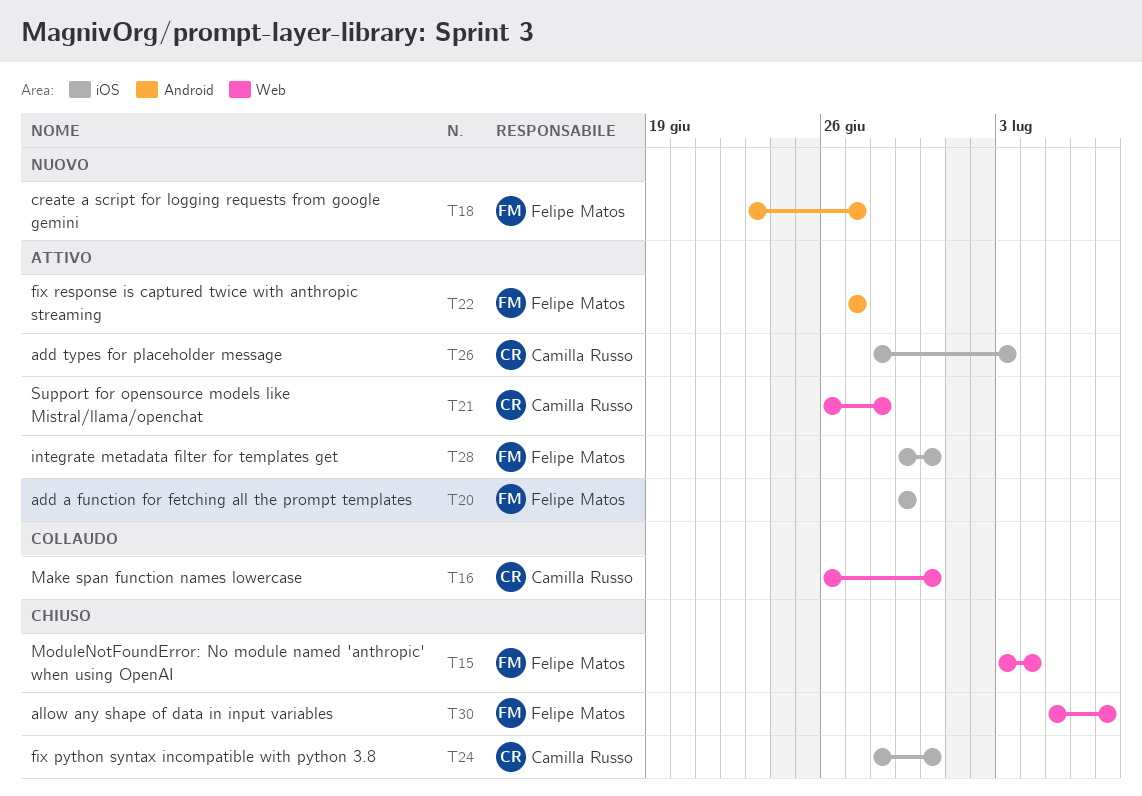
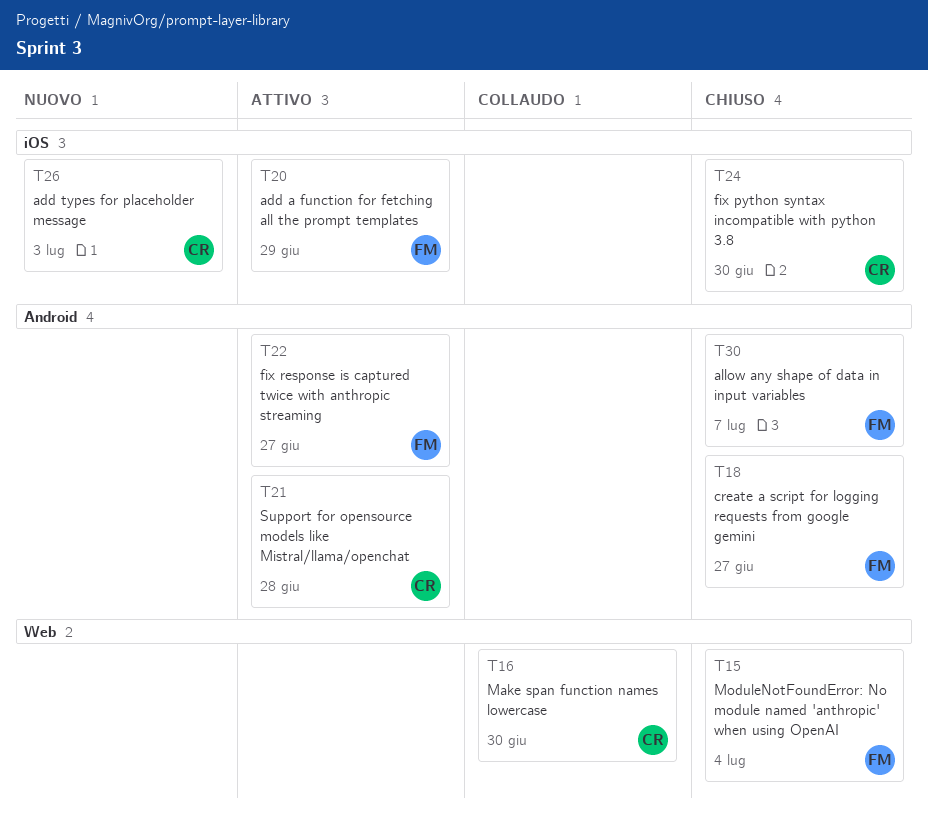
T18, status: Nuovo -> Chiuso
T21, label: Web -> Android
T26, status: Attivo -> Nuovo
T28: present -> none
T30, label: Web -> Android

